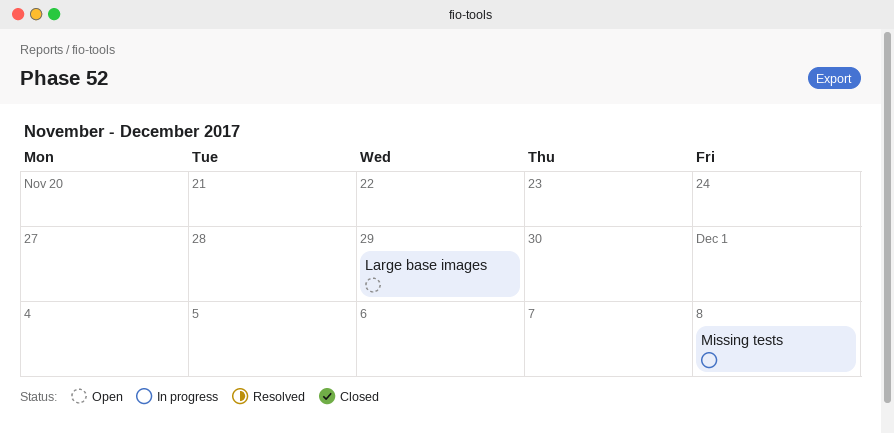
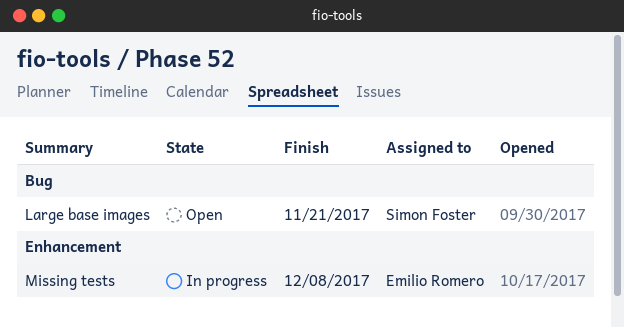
Large base images, due: Nov 29 -> Nov 21

